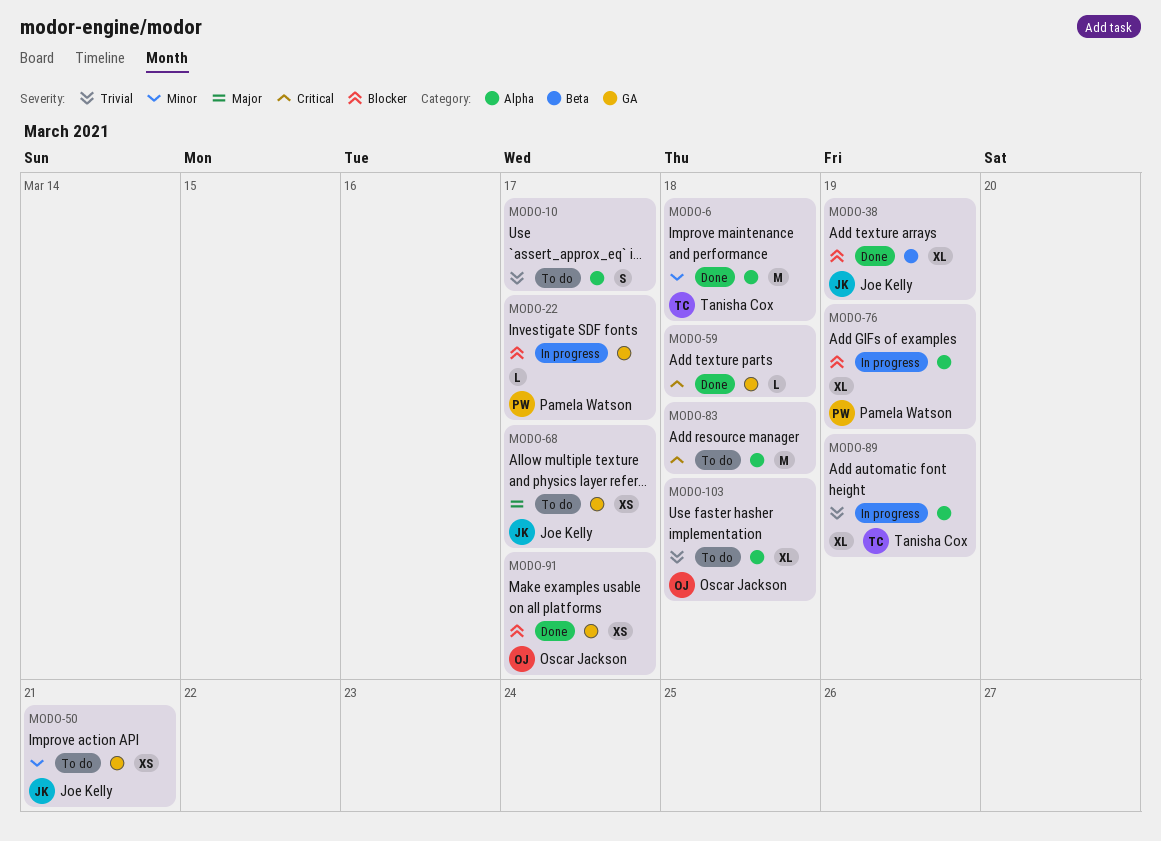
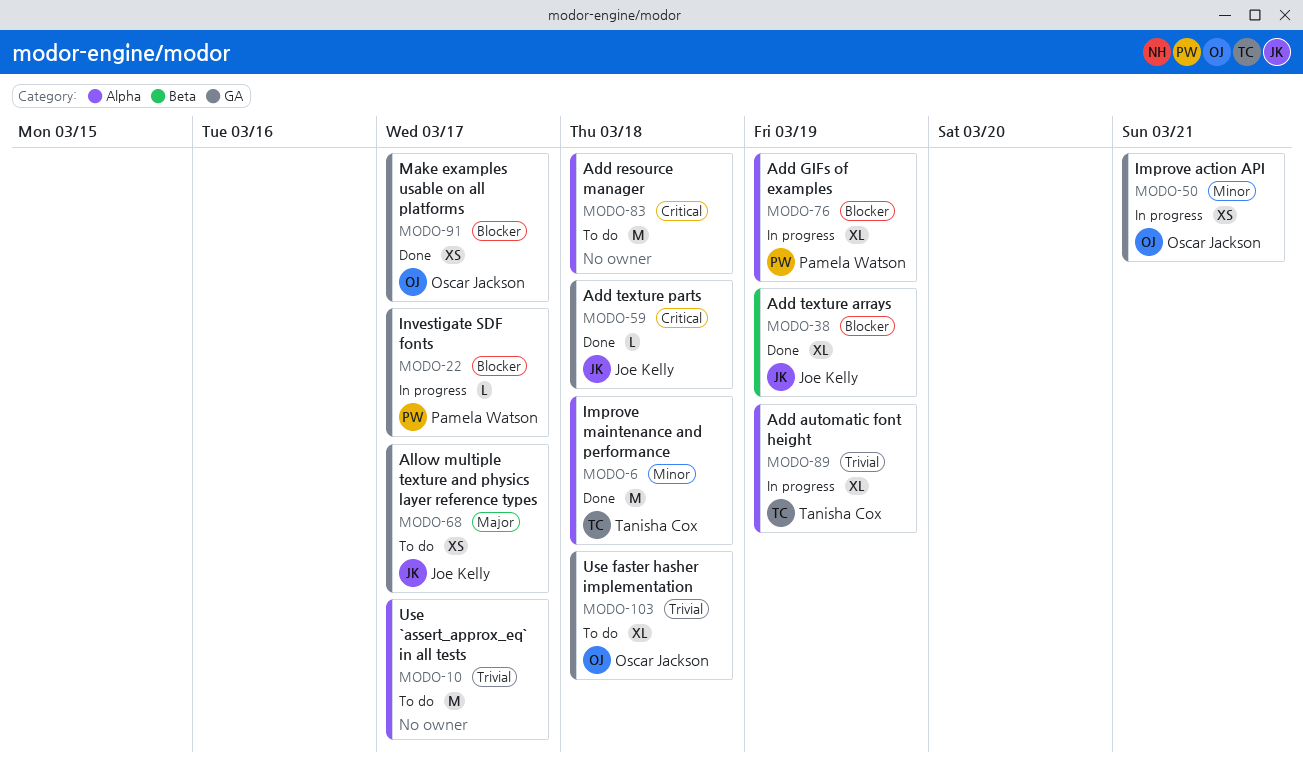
MODO-10, estimate: S -> M
MODO-50, status: To do -> In progress
MODO-50, owner: Joe Kelly -> Oscar Jackson
MODO-59, owner: none -> Joe Kelly
MODO-103, label: Alpha -> GA

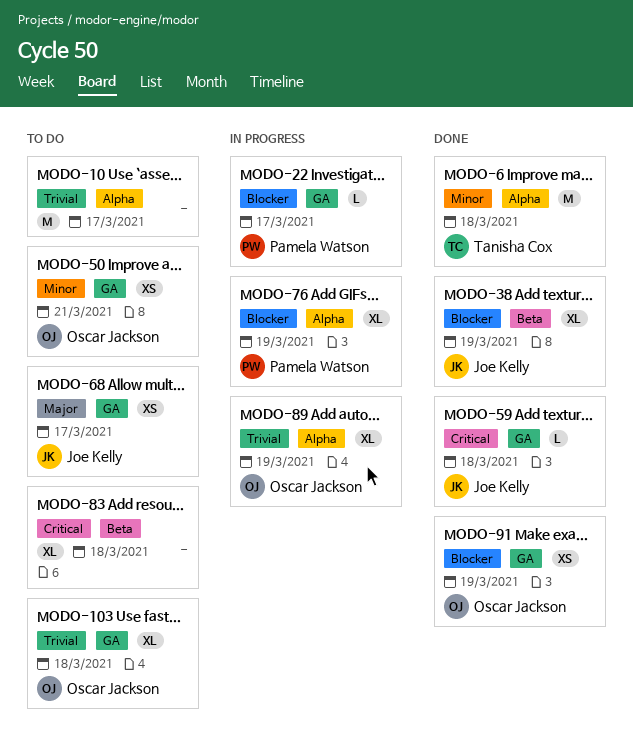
MODO-50, status: In progress -> To do
MODO-83, label: Alpha -> Beta
MODO-83, estimate: M -> XL
MODO-89, owner: Tanisha Cox -> Oscar Jackson
MODO-91, due: Mar 17 -> Mar 19

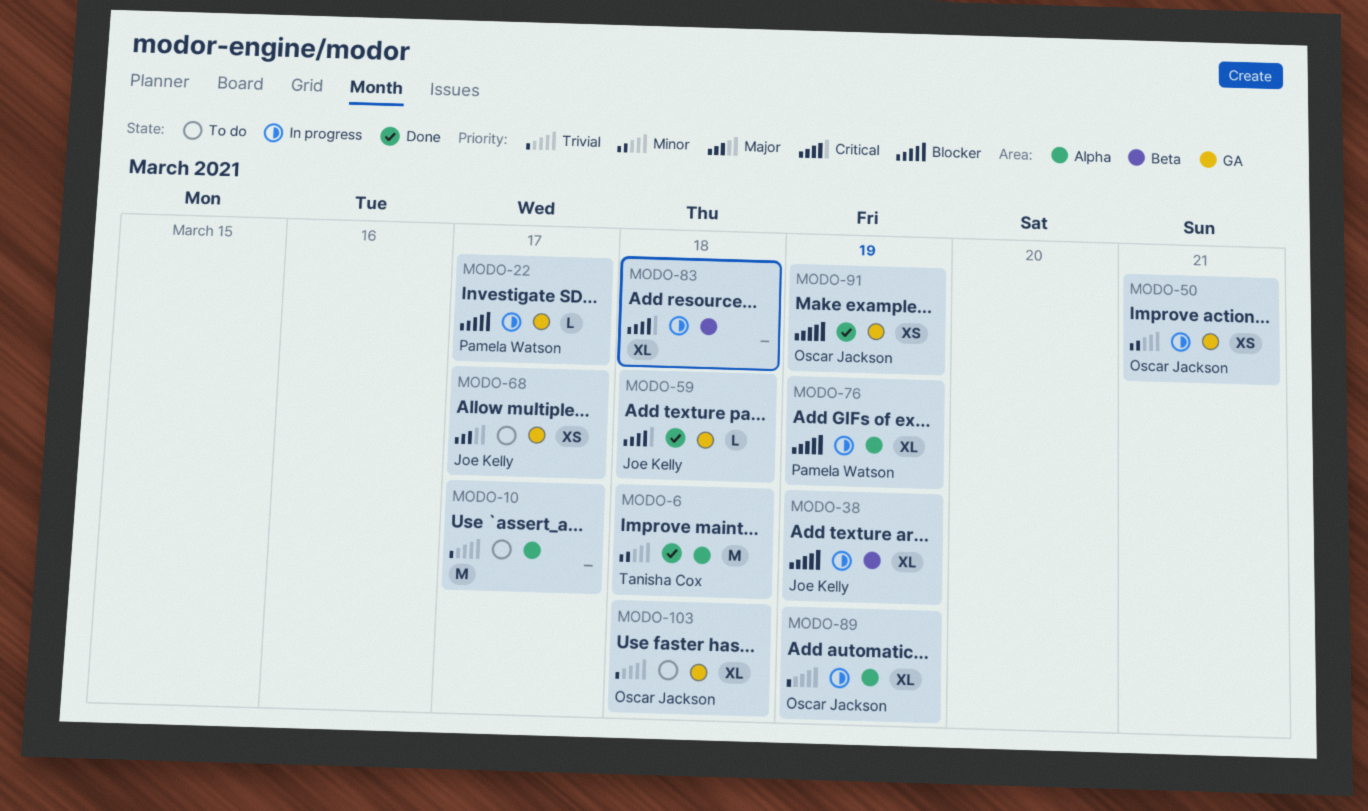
MODO-38, status: Done -> In progress
MODO-50, status: To do -> In progress
MODO-83, status: To do -> In progress

